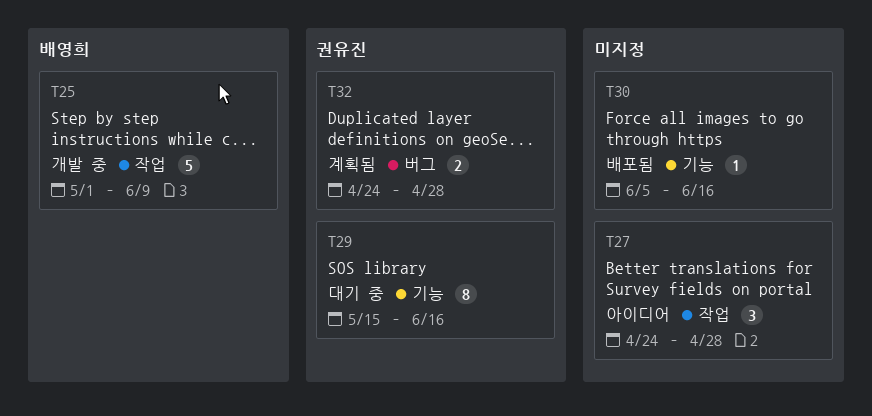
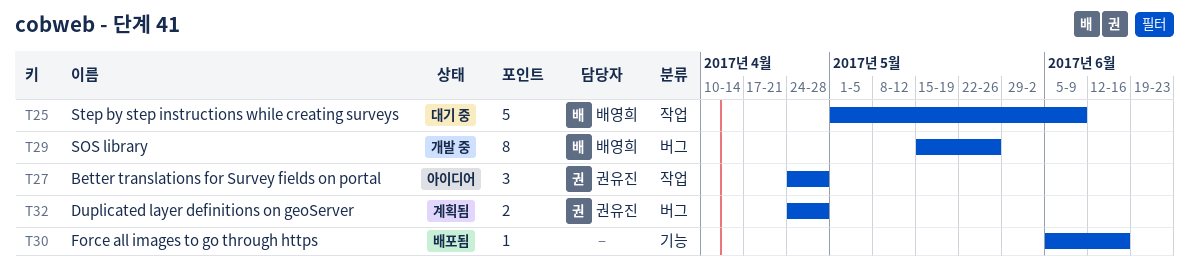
T25, status: 개발 중 -> 대기 중
T27, owner: none -> 권유진
T29, status: 대기 중 -> 개발 중
T29, owner: 권유진 -> 배영희
T29, label: 기능 -> 버그
T29, due: Jun 16 -> May 26

